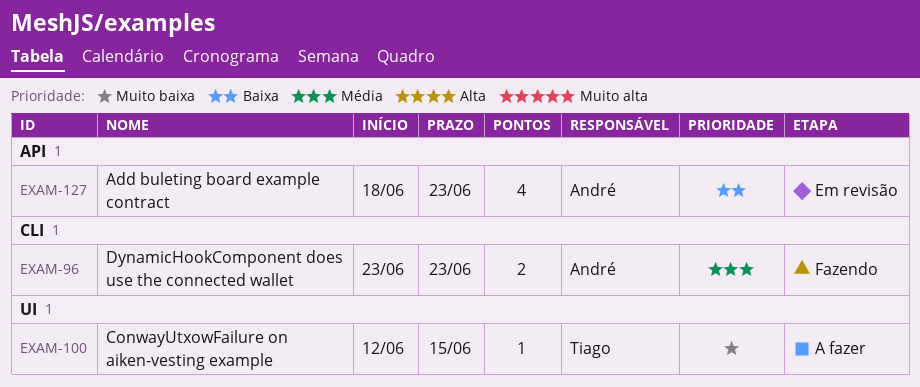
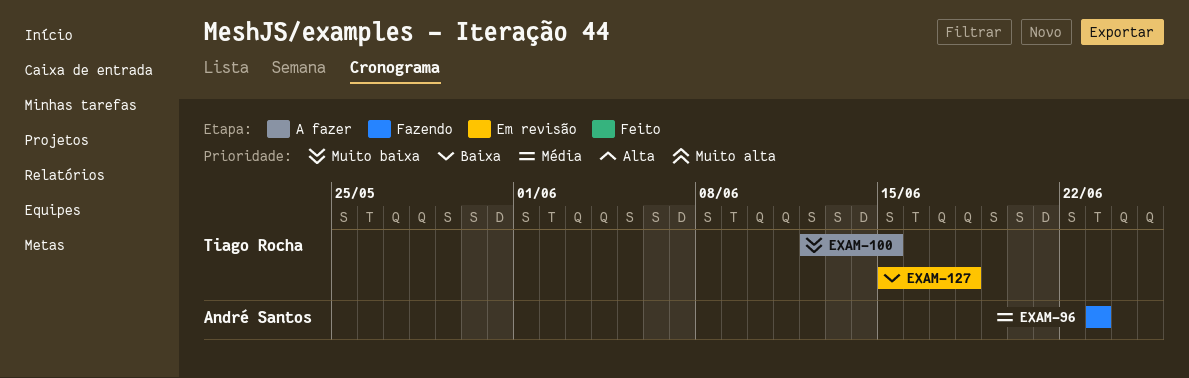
EXAM-127, owner: André Santos -> Tiago Rocha
EXAM-127, start: Jun 18 -> Jun 15
EXAM-127, due: Jun 23 -> Jun 18

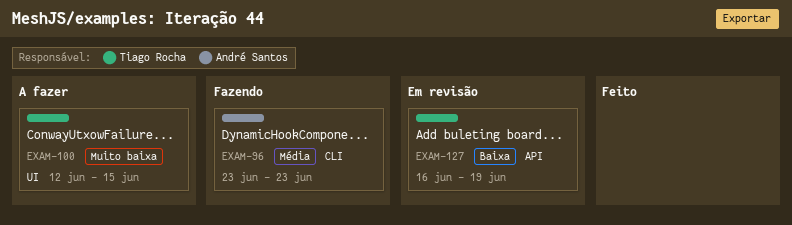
EXAM-127, start: Jun 15 -> Jun 16
EXAM-127, due: Jun 18 -> Jun 19

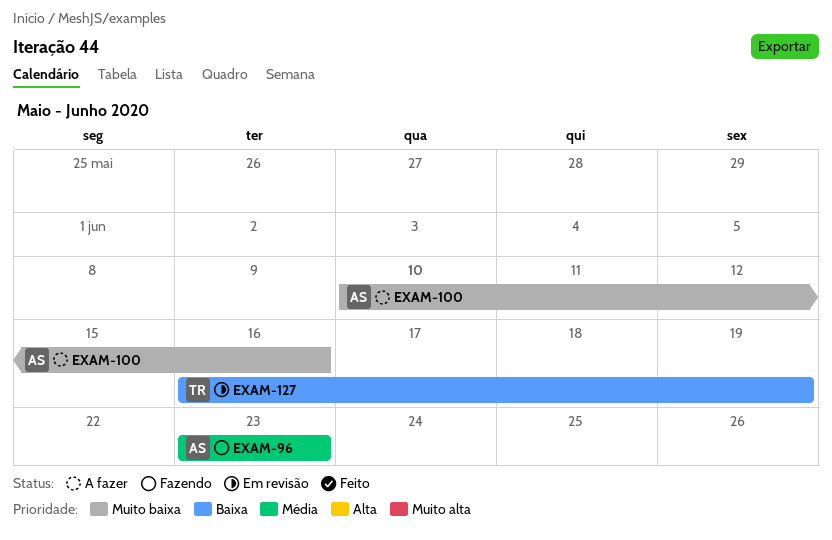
EXAM-100, owner: Tiago Rocha -> André Santos
EXAM-100, start: Jun 12 -> Jun 10
EXAM-100, due: Jun 15 -> Jun 16

